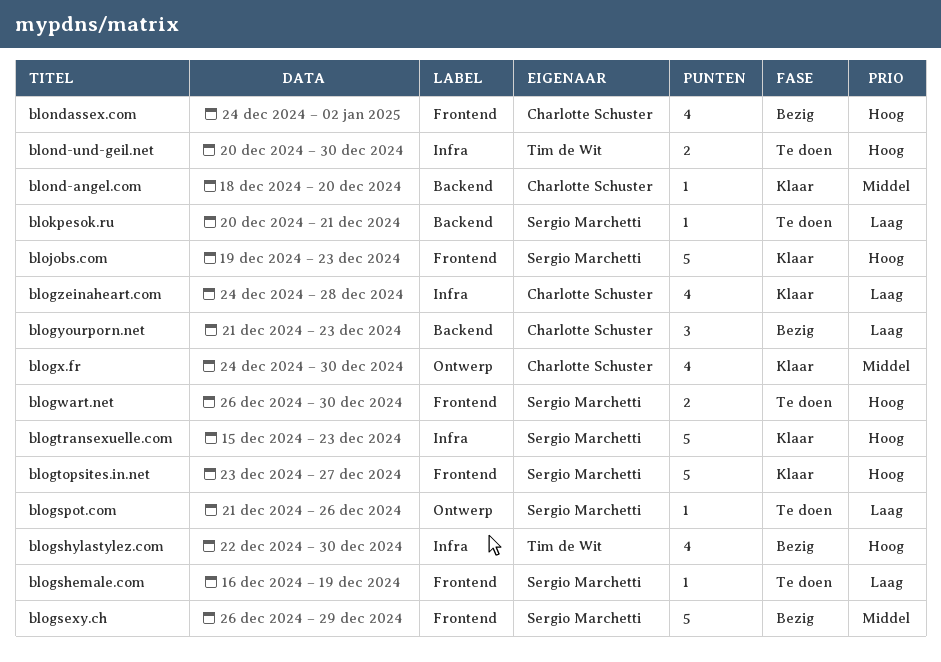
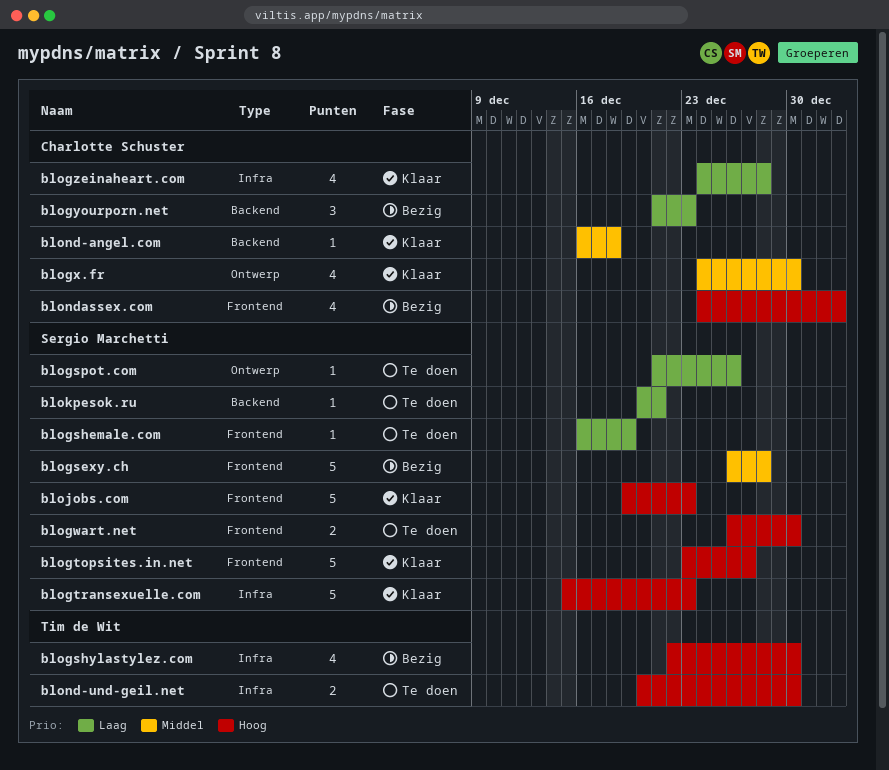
blogsexy.ch, due: Dec 29 -> Dec 28
blond-angel.com, start: Dec 18 -> Dec 16
blond-angel.com, due: Dec 20 -> Dec 18

